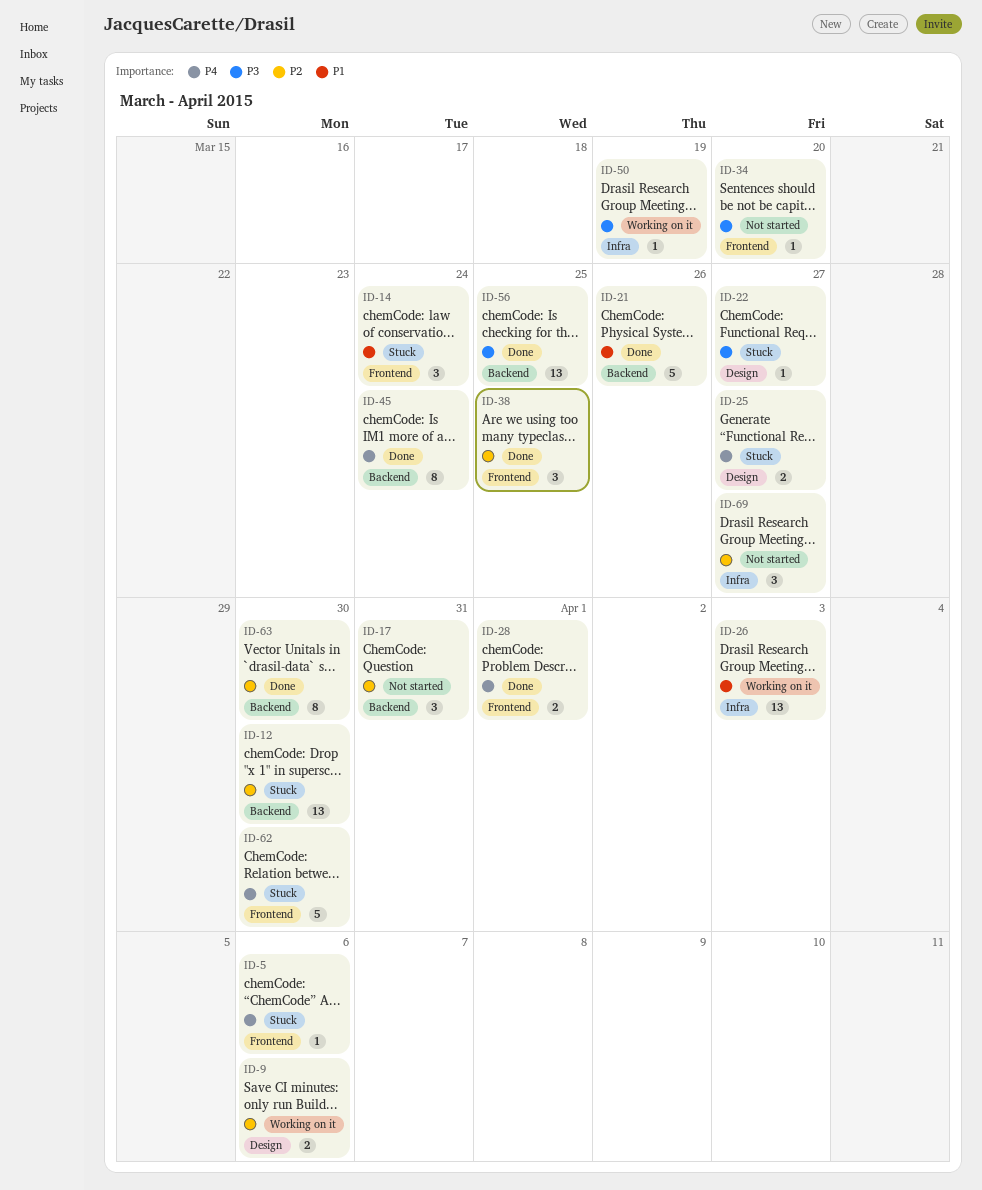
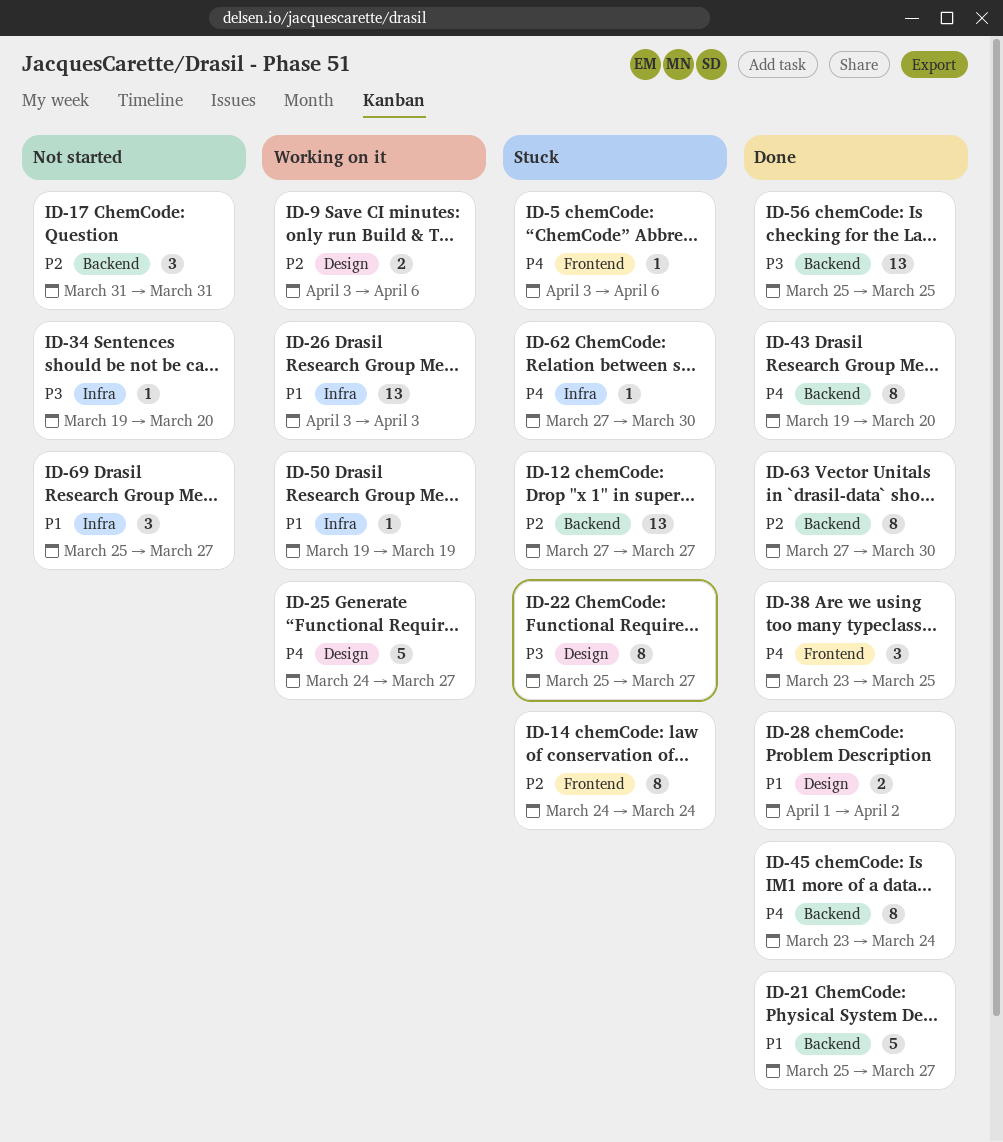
ID-12, due: Mar 30 -> Mar 27
ID-14, priority: P1 -> P2
ID-14, estimate: 3 -> 8
ID-21, due: Mar 26 -> Mar 27
ID-22, estimate: 1 -> 8
ID-25, status: Stuck -> Working on it
ID-25, estimate: 2 -> 5
ID-28, priority: P4 -> P1
ID-28, label: Frontend -> Design
ID-28, due: Apr 1 -> Apr 2
ID-34, label: Frontend -> Infra
ID-38, priority: P2 -> P4
ID-43: none -> present
ID-50, priority: P3 -> P1
ID-62, label: Frontend -> Infra
ID-62, estimate: 5 -> 1
ID-69, priority: P2 -> P1

